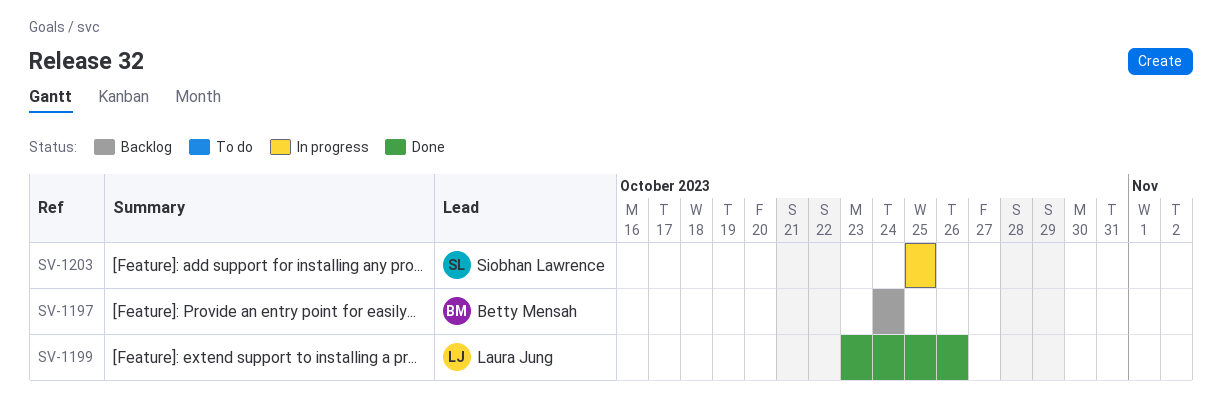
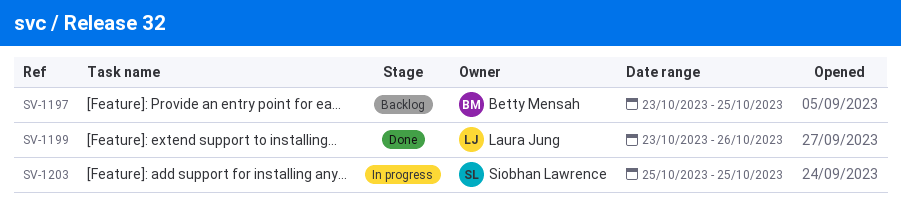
SV-1197, start: Oct 24 -> Oct 23
SV-1197, due: Oct 24 -> Oct 25

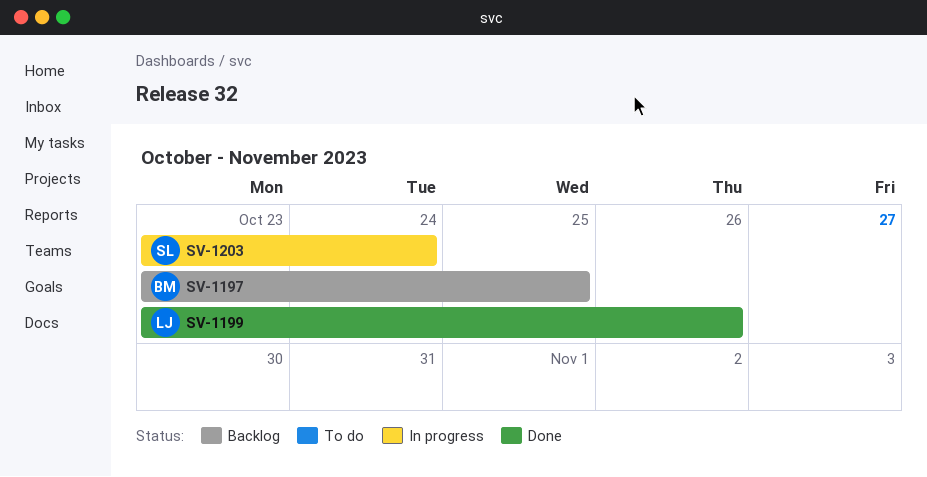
SV-1203, start: Oct 25 -> Oct 23
SV-1203, due: Oct 25 -> Oct 24

